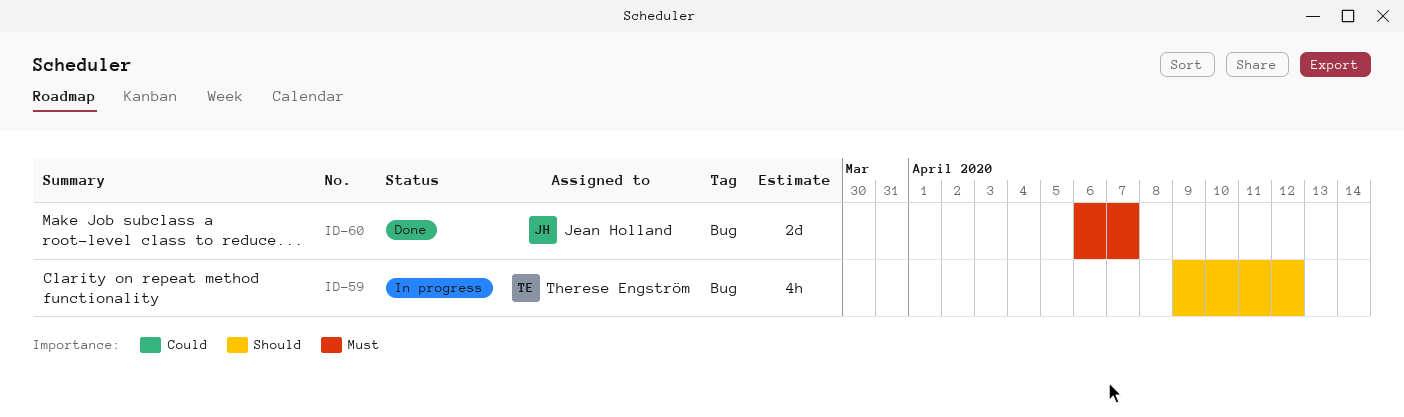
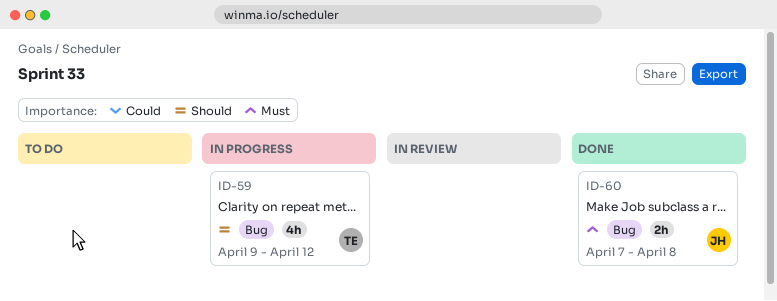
ID-60, estimate: 2d -> 2h
ID-60, start: Apr 6 -> Apr 7
ID-60, due: Apr 7 -> Apr 8

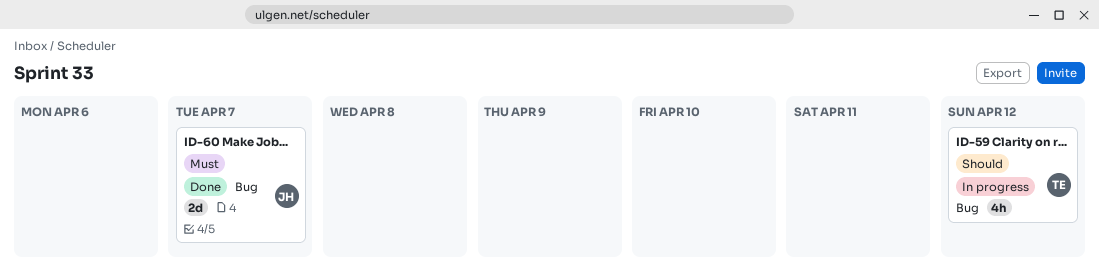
ID-60, estimate: 2h -> 2d
ID-60, due: Apr 8 -> Apr 7

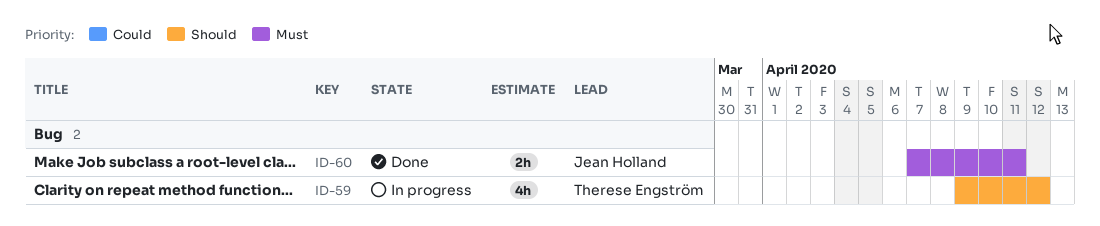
ID-60, estimate: 2d -> 2h
ID-60, due: Apr 7 -> Apr 11

